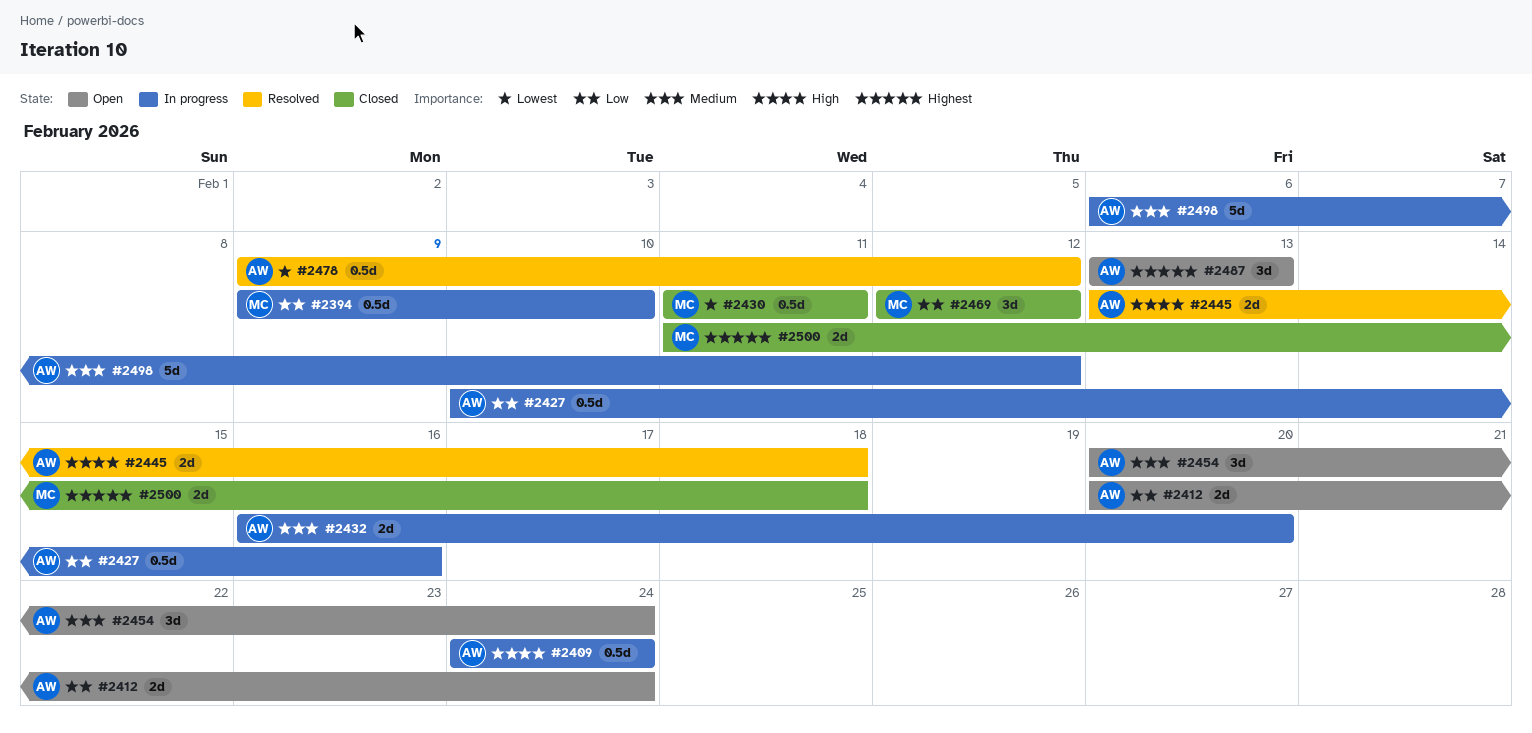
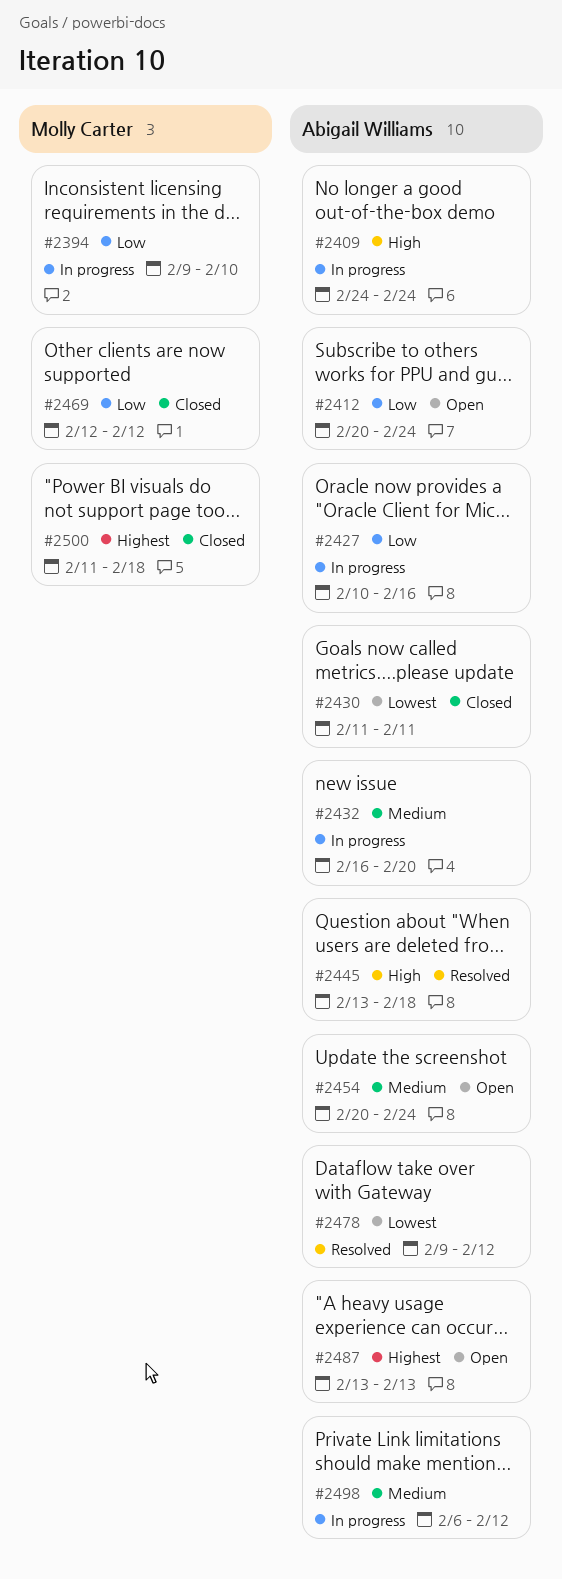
#2430, owner: Molly Carter -> Abigail Williams

